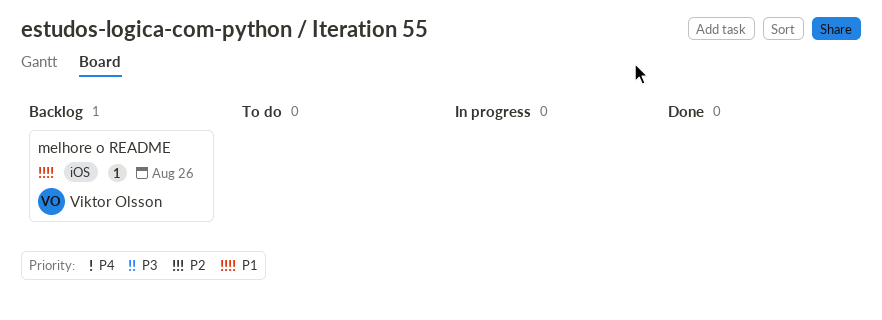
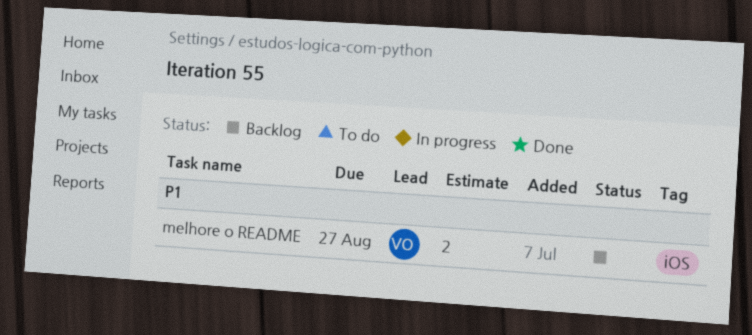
melhore o README, estimate: 1 -> 2
melhore o README, due: Aug 26 -> Aug 27

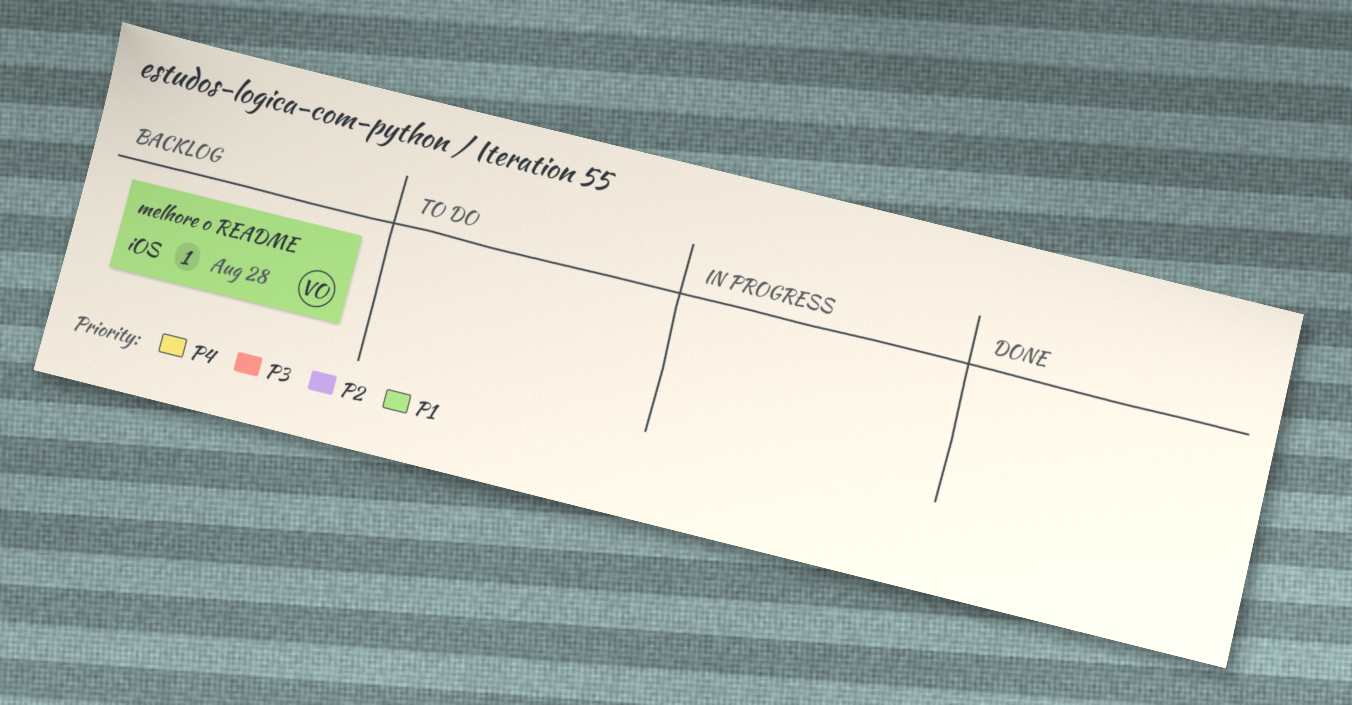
melhore o README, estimate: 2 -> 1
melhore o README, due: Aug 27 -> Aug 28

